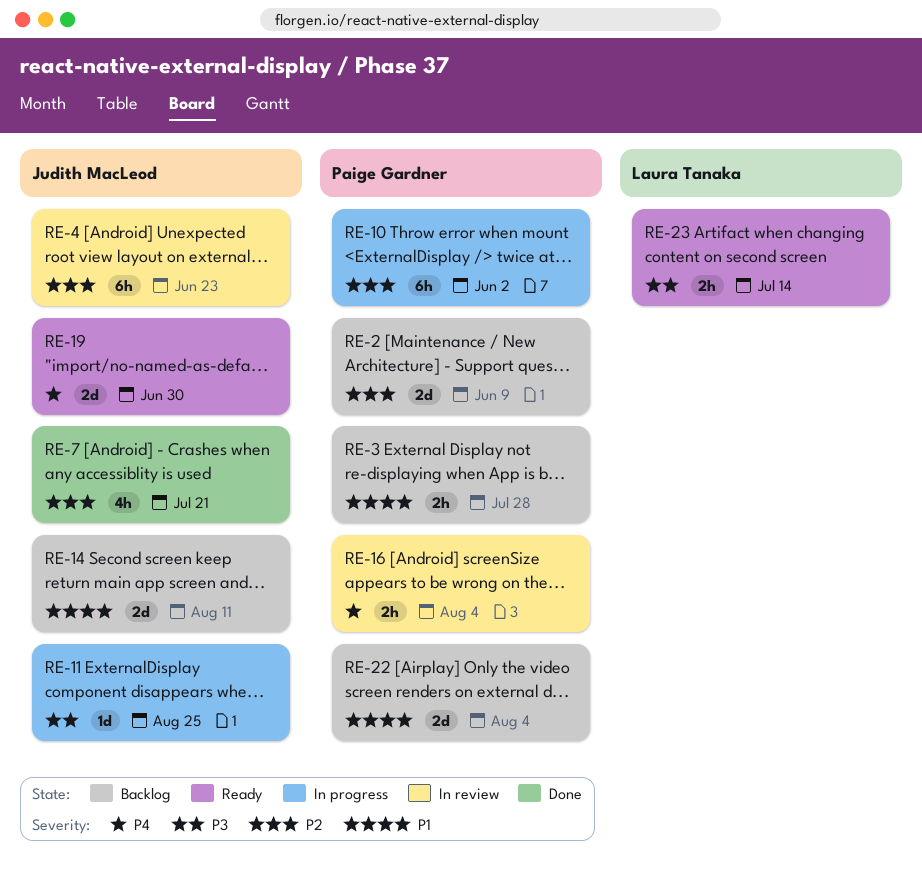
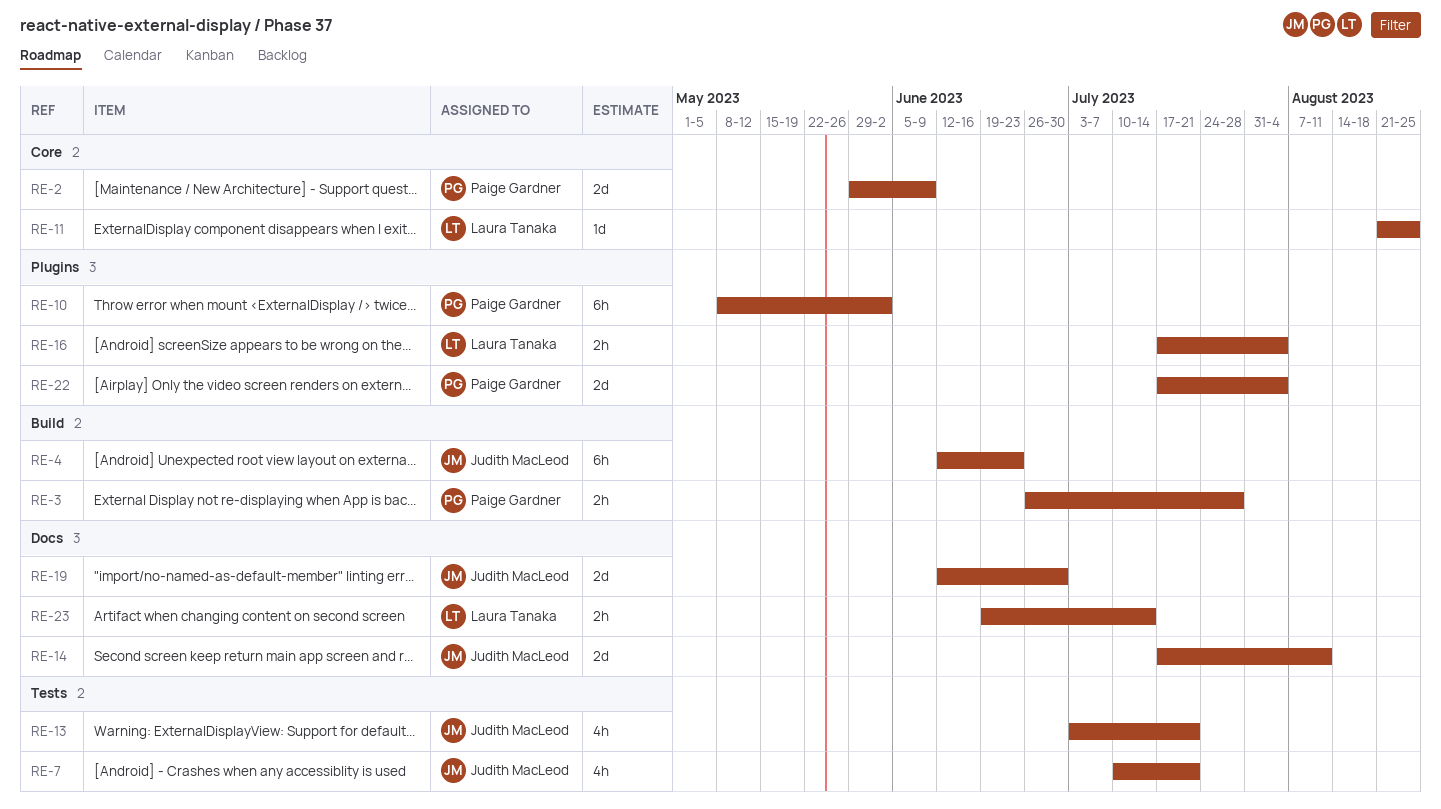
RE-11, owner: Judith MacLeod -> Laura Tanaka
RE-13: none -> present
RE-16, owner: Paige Gardner -> Laura Tanaka

